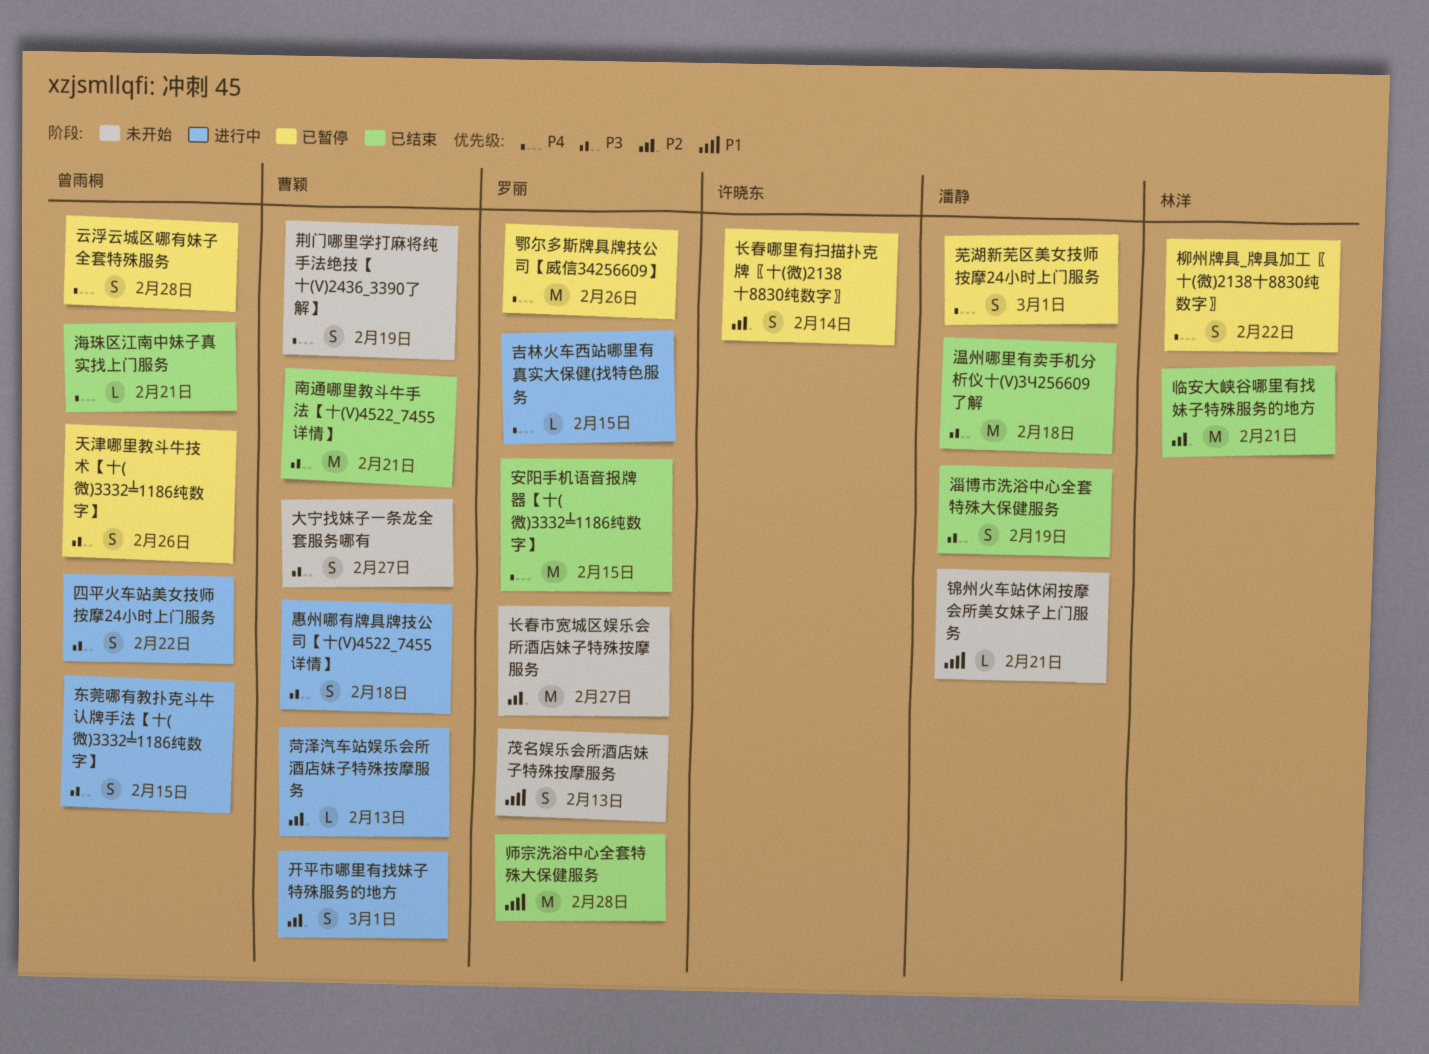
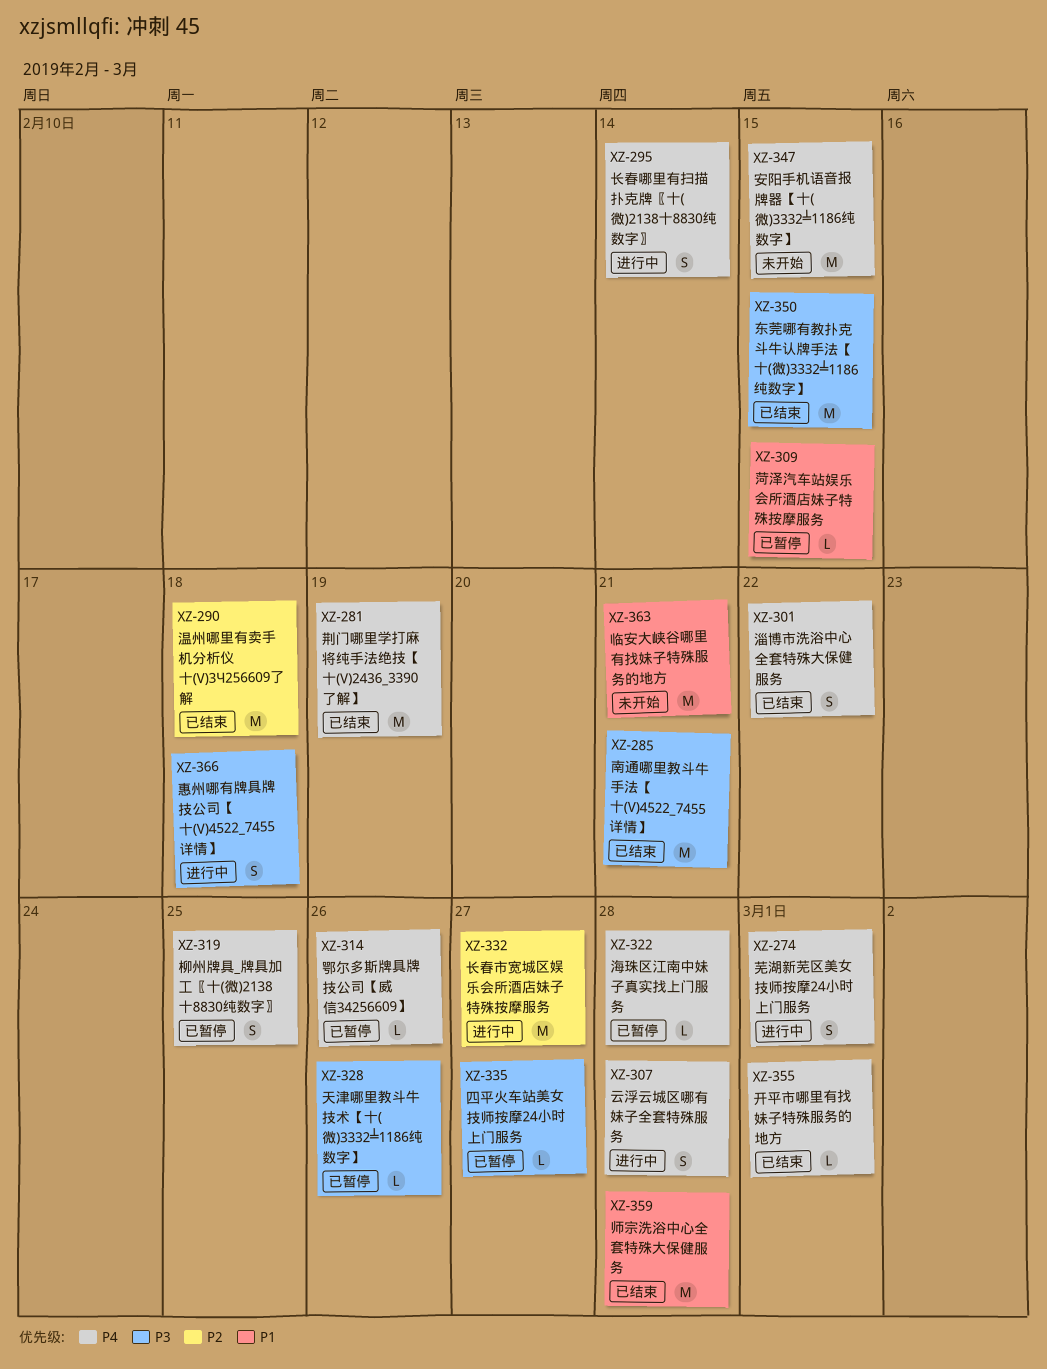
东莞哪有教扑克斗牛认牌手法【十(微)3332╧1186纯数字】, status: 进行中 -> 已结束
东莞哪有教扑克斗牛认牌手法【十(微)3332╧1186纯数字】, estimate: S -> M
临安大峡谷哪里有找妹子特殊服务的地方, status: 已结束 -> 未开始
临安大峡谷哪里有找妹子特殊服务的地方, priority: P2 -> P1
云浮云城区哪有妹子全套特殊服务, status: 已暂停 -> 进行中
吉林火车西站哪里有真实大保健(找特色服务: present -> none
四平火车站美女技师按摩24小时上门服务, status: 进行中 -> 已暂停
四平火车站美女技师按摩24小时上门服务, estimate: S -> L
四平火车站美女技师按摩24小时上门服务, due: Feb 22 -> Feb 27
大宁找妹子一条龙全套服务哪有: present -> none
天津哪里教斗牛技术【十(微)3332╧1186纯数字】, estimate: S -> L
安阳手机语音报牌器【十(微)3332╧1186纯数字】, status: 已结束 -> 未开始
开平市哪里有找妹子特殊服务的地方, status: 进行中 -> 已结束
开平市哪里有找妹子特殊服务的地方, priority: P2 -> P4
开平市哪里有找妹子特殊服务的地方, estimate: S -> L
柳州牌具_牌具加工〖十(微)2138十8830纯数字〗, due: Feb 22 -> Feb 25
海珠区江南中妹子真实找上门服务, status: 已结束 -> 已暂停
海珠区江南中妹子真实找上门服务, due: Feb 21 -> Feb 28
淄博市洗浴中心全套特殊大保健服务, priority: P3 -> P4
淄博市洗浴中心全套特殊大保健服务, due: Feb 19 -> Feb 22
温州哪里有卖手机分析仪十(V)3Ч256609了解, priority: P3 -> P2
芜湖新芜区美女技师按摩24小时上门服务, status: 已暂停 -> 进行中
茂名娱乐会所酒店妹子特殊按摩服务: present -> none
荆门哪里学打麻将纯手法绝技【十(V)2436_3390了解】, status: 未开始 -> 已结束
荆门哪里学打麻将纯手法绝技【十(V)2436_3390了解】, estimate: S -> M
菏泽汽车站娱乐会所酒店妹子特殊按摩服务, status: 进行中 -> 已暂停
菏泽汽车站娱乐会所酒店妹子特殊按摩服务, priority: P2 -> P1
菏泽汽车站娱乐会所酒店妹子特殊按摩服务, due: Feb 13 -> Feb 15
鄂尔多斯牌具牌技公司【威信34256609】, estimate: M -> L
锦州火车站休闲按摩会所美女妹子上门服务: present -> none
长春哪里有扫描扑克牌〖十(微)2138十8830纯数字〗, status: 已暂停 -> 进行中
长春哪里有扫描扑克牌〖十(微)2138十8830纯数字〗, priority: P2 -> P4
长春市宽城区娱乐会所酒店妹子特殊按摩服务, status: 未开始 -> 进行中

